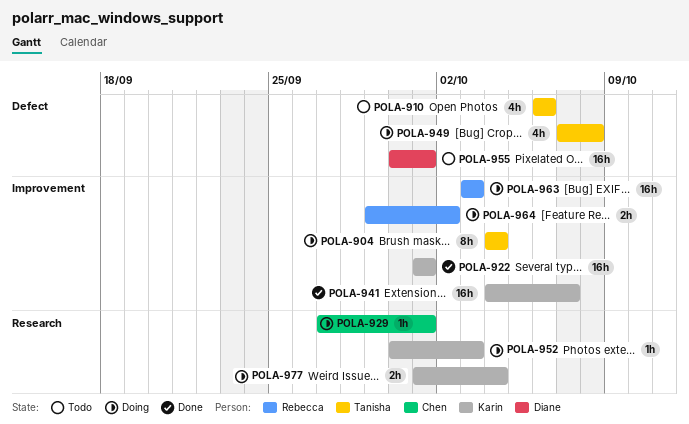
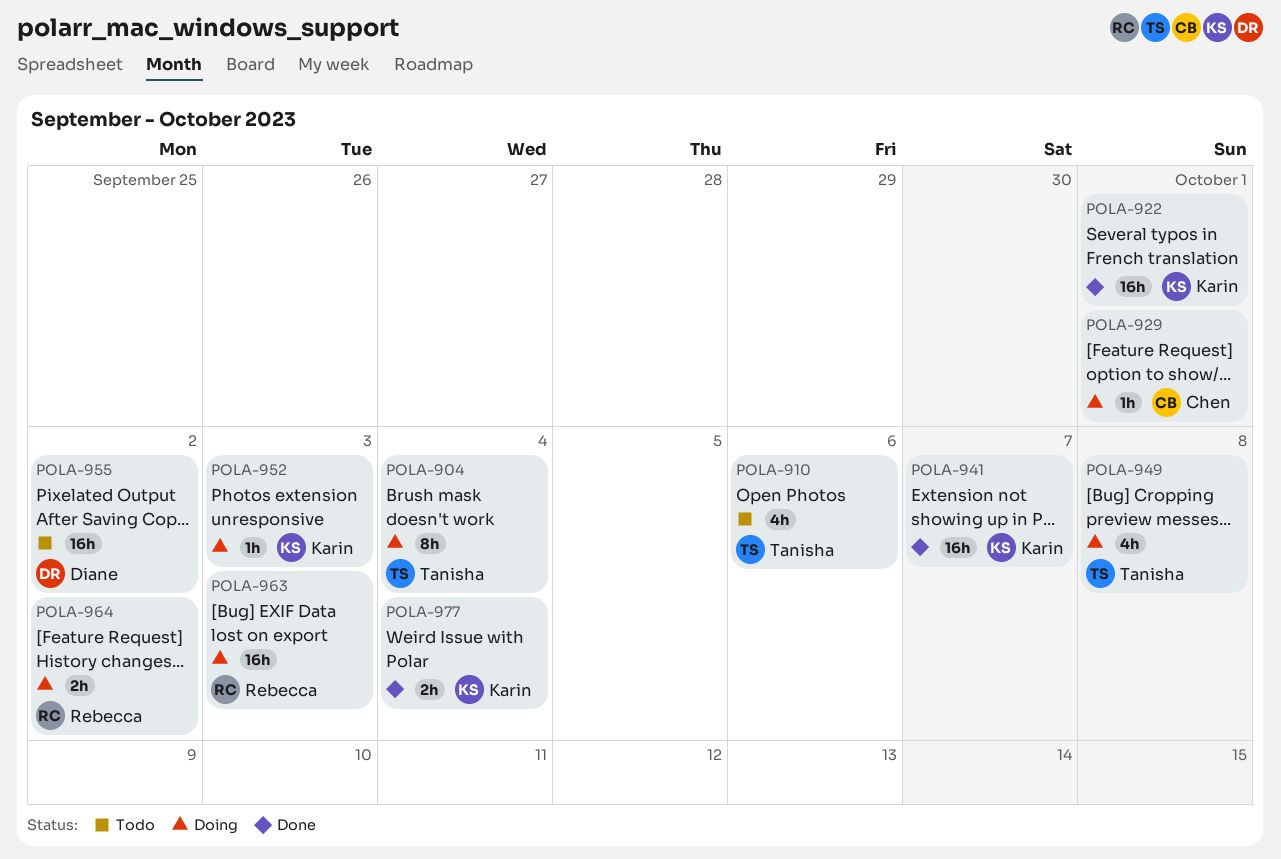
POLA-955, due: Oct 1 -> Oct 2
POLA-977, status: Doing -> Done

